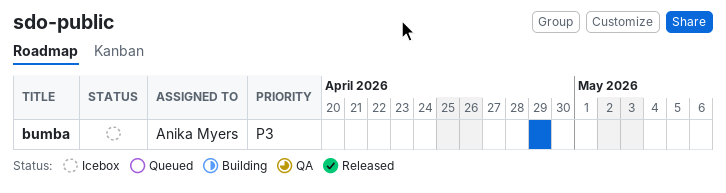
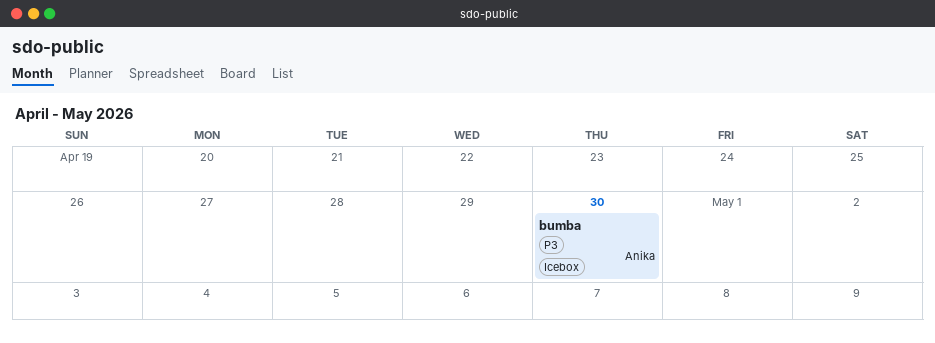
bumba, due: Apr 29 -> Apr 30

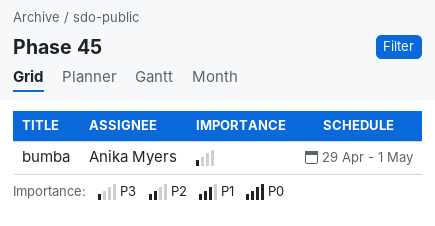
bumba, due: Apr 30 -> May 1

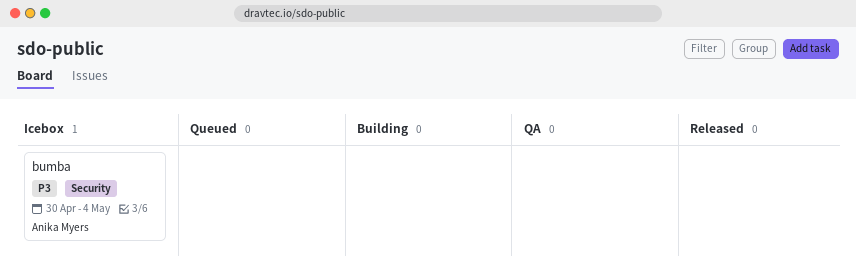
bumba, start: Apr 29 -> Apr 30
bumba, due: May 1 -> May 4

